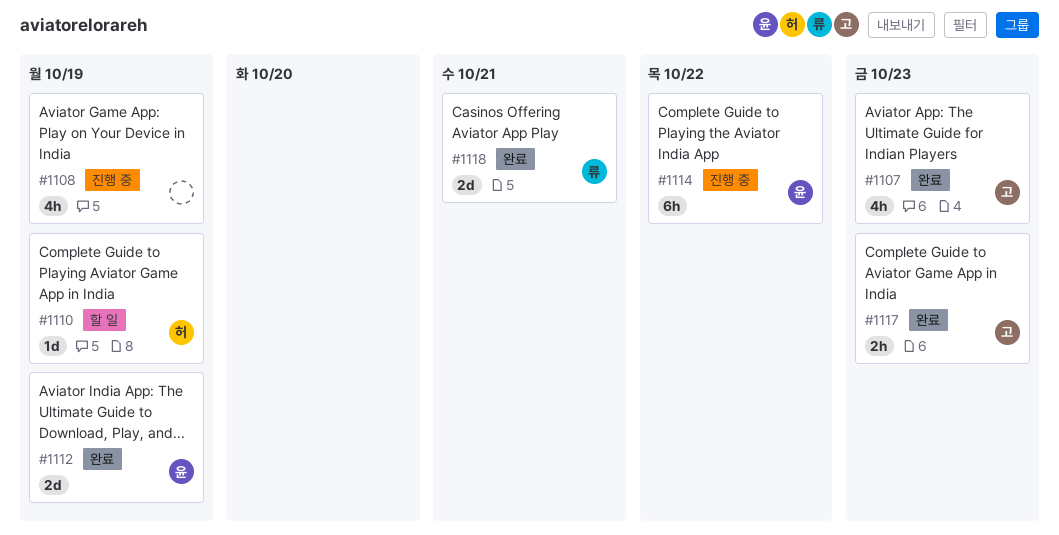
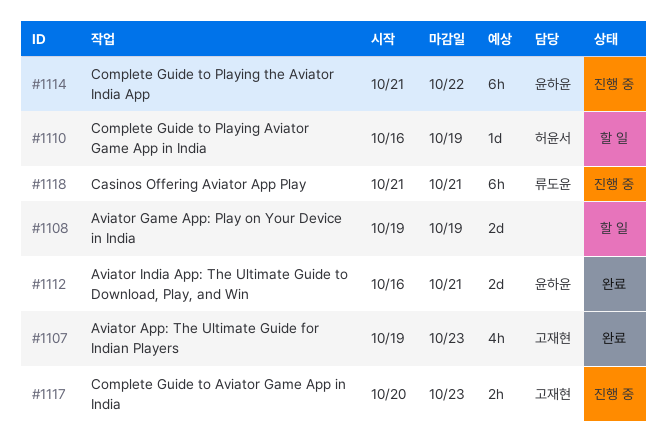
#1108, status: 진행 중 -> 할 일
#1108, estimate: 4h -> 2d
#1112, due: Oct 19 -> Oct 21
#1117, status: 완료 -> 진행 중
#1118, status: 완료 -> 진행 중
#1118, estimate: 2d -> 6h

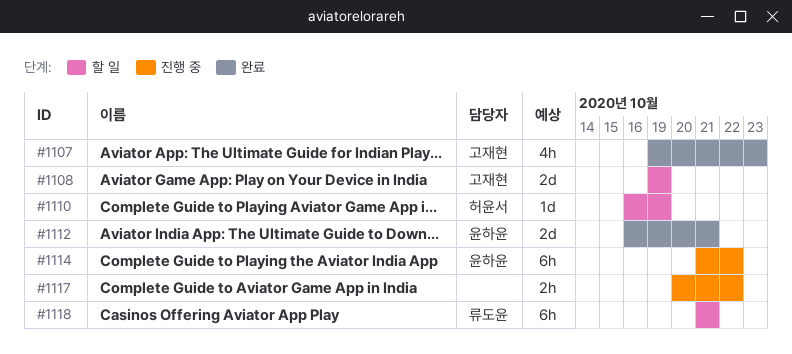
#1108, owner: none -> 고재현
#1117, owner: 고재현 -> none
#1117, due: Oct 23 -> Oct 22
#1118, status: 진행 중 -> 할 일

